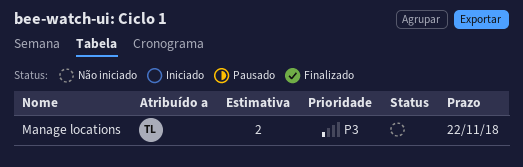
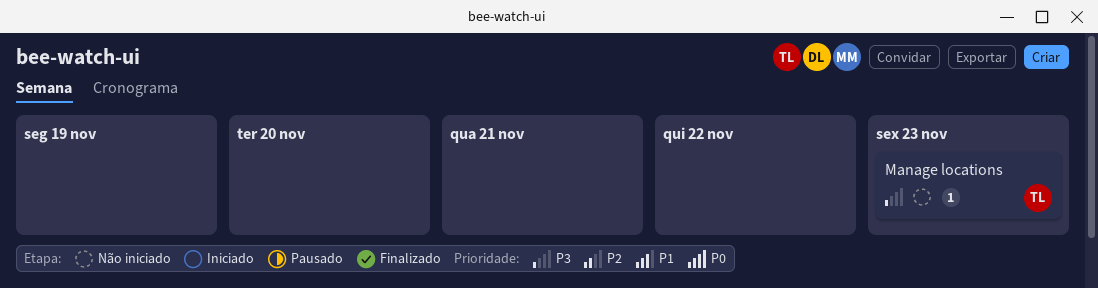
Manage locations, estimate: 2 -> 1
Manage locations, due: Nov 22 -> Nov 23

